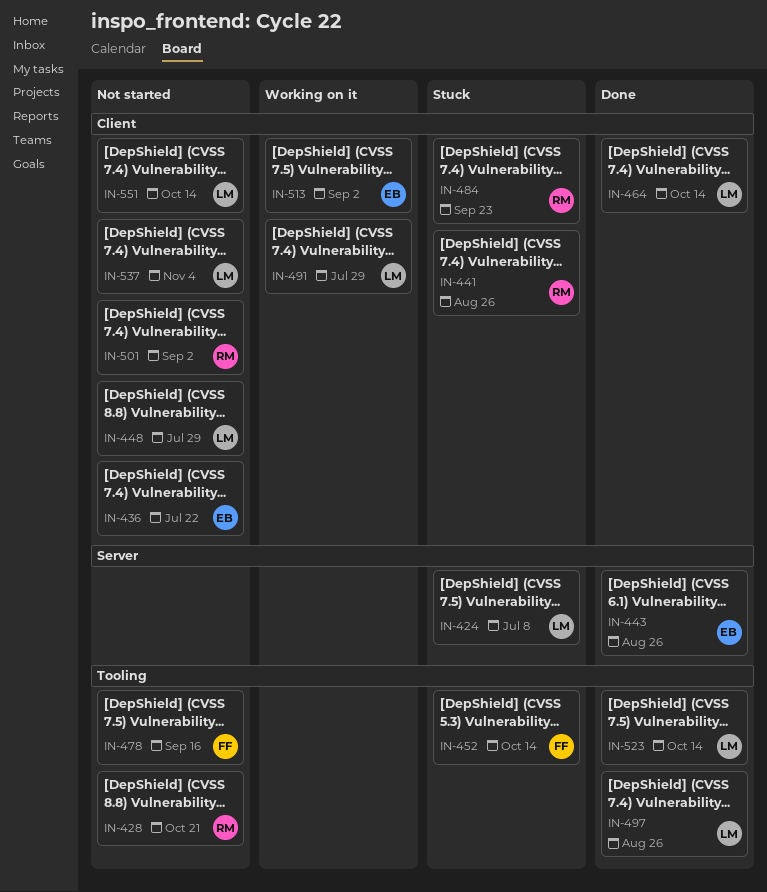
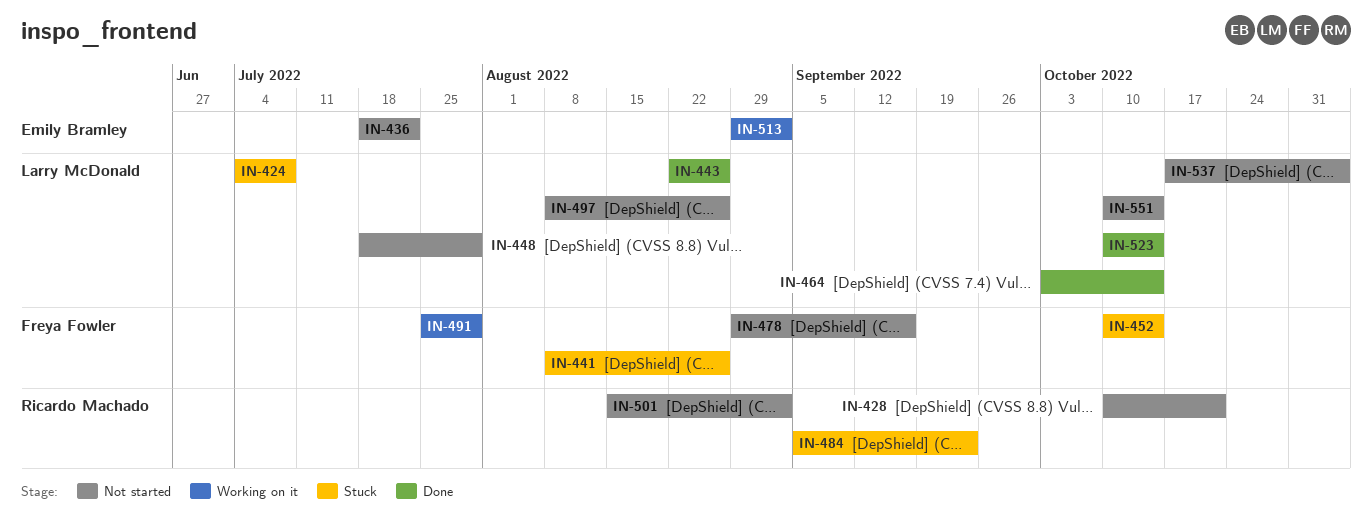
IN-441, owner: Ricardo Machado -> Freya Fowler
IN-443, owner: Emily Bramley -> Larry McDonald
IN-491, owner: Larry McDonald -> Freya Fowler
IN-497, status: Done -> Not started

